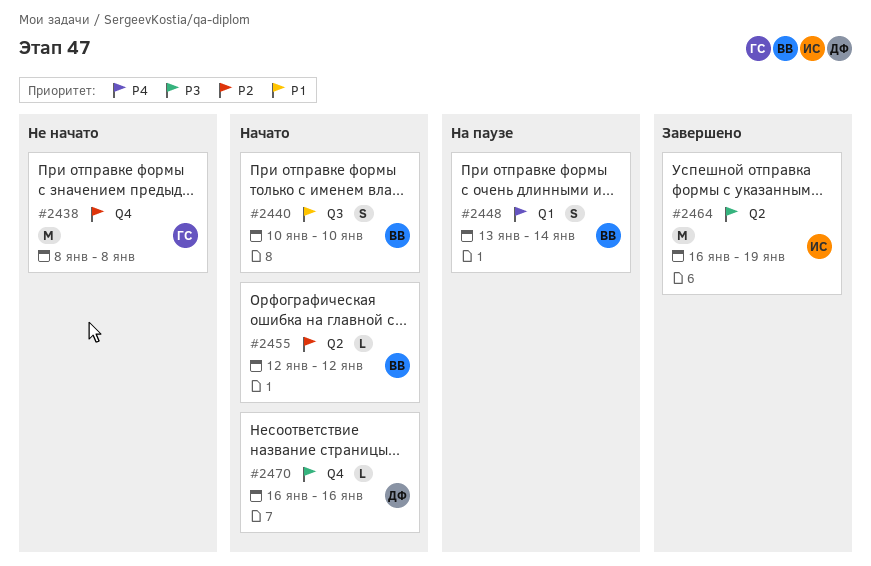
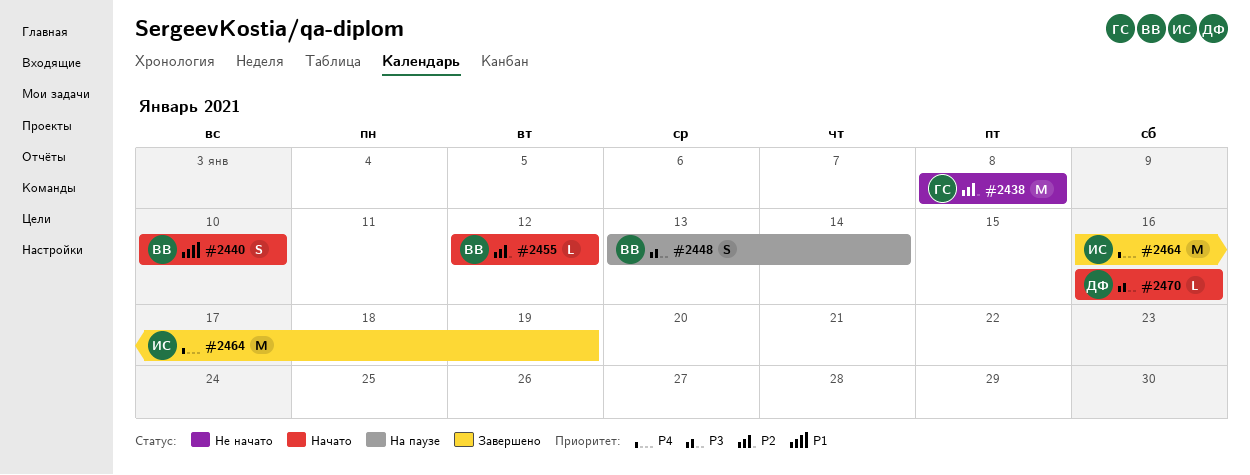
#2448, priority: P4 -> P3
#2464, priority: P3 -> P4

